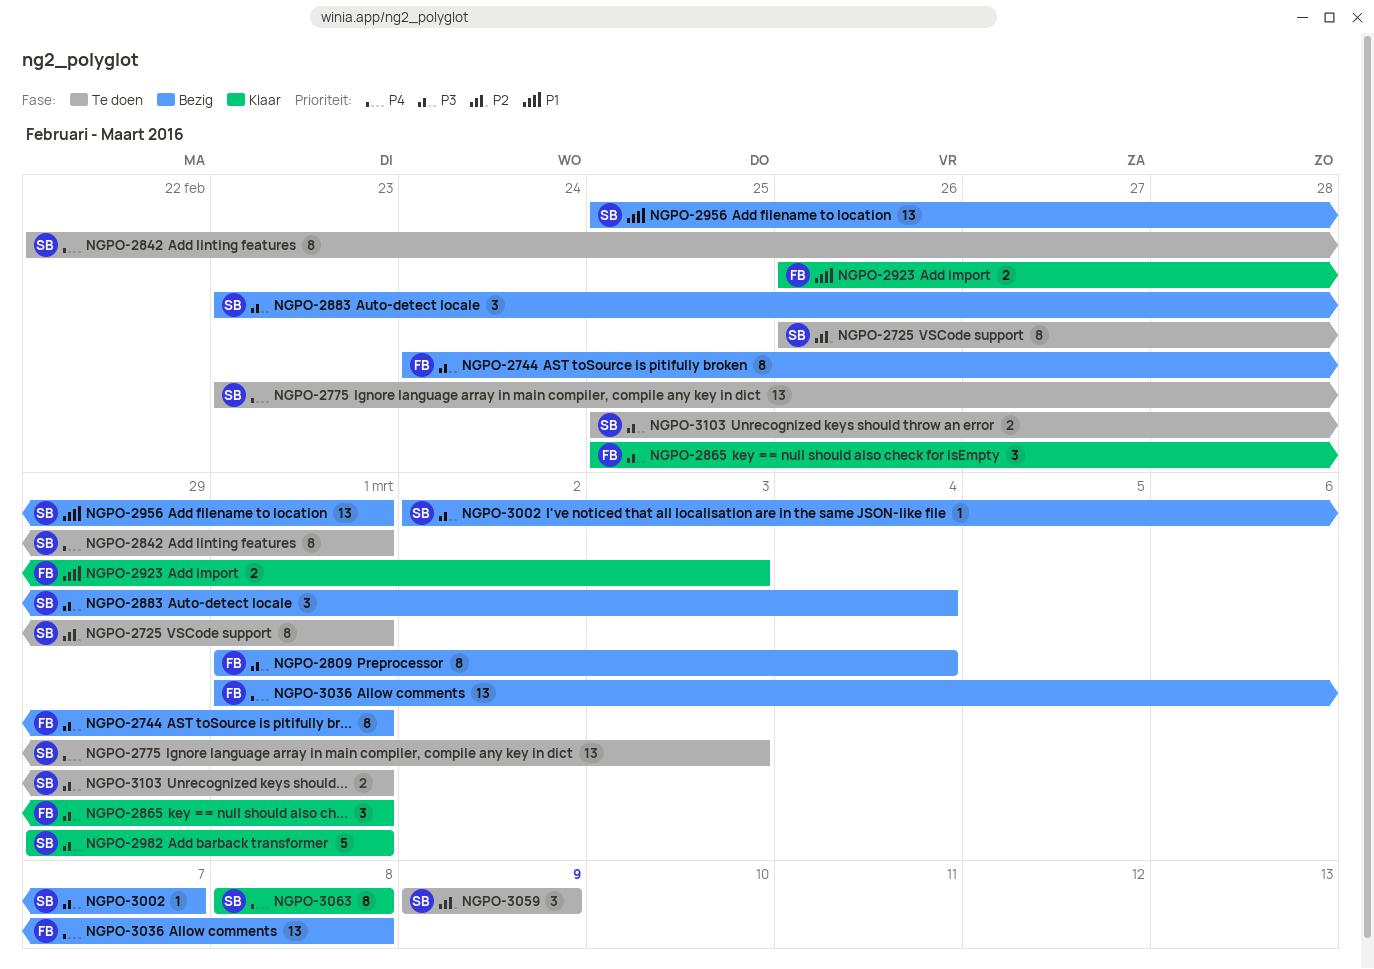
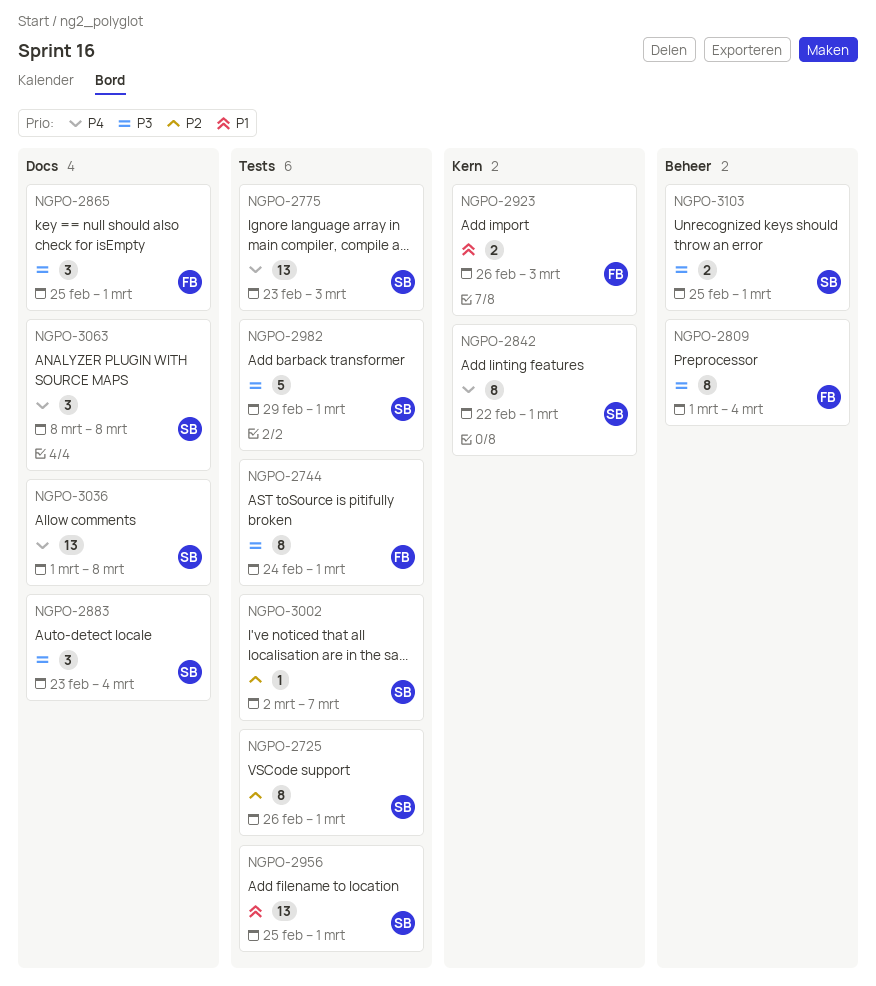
NGPO-3002, priority: P3 -> P2
NGPO-3036, owner: FB -> SB
NGPO-3059: present -> none
NGPO-3063, estimate: 8 -> 3

